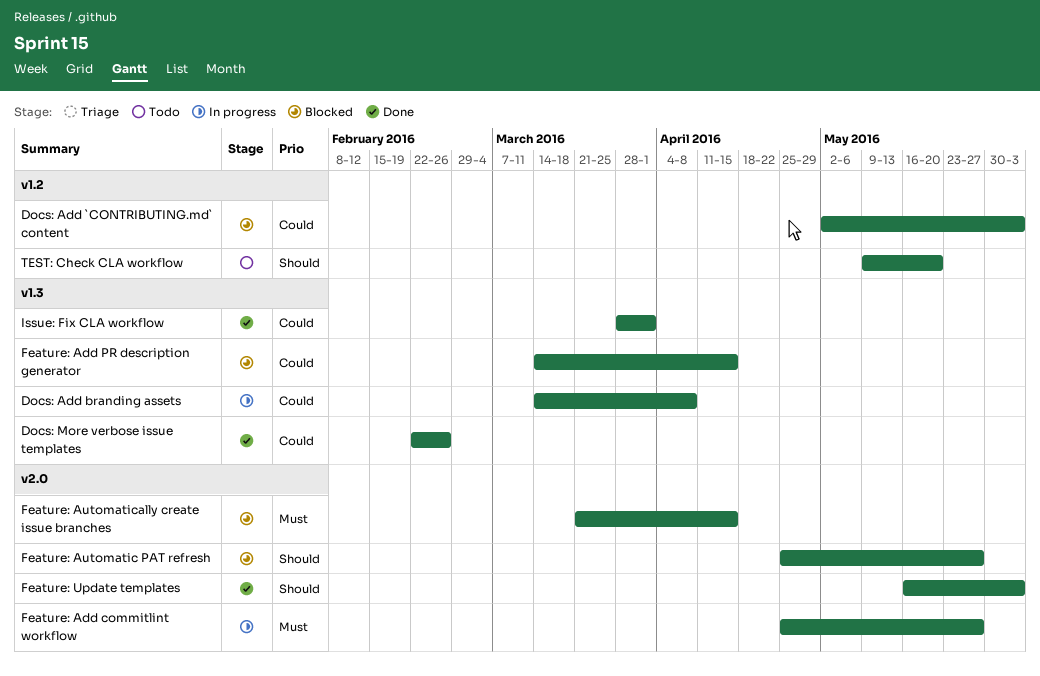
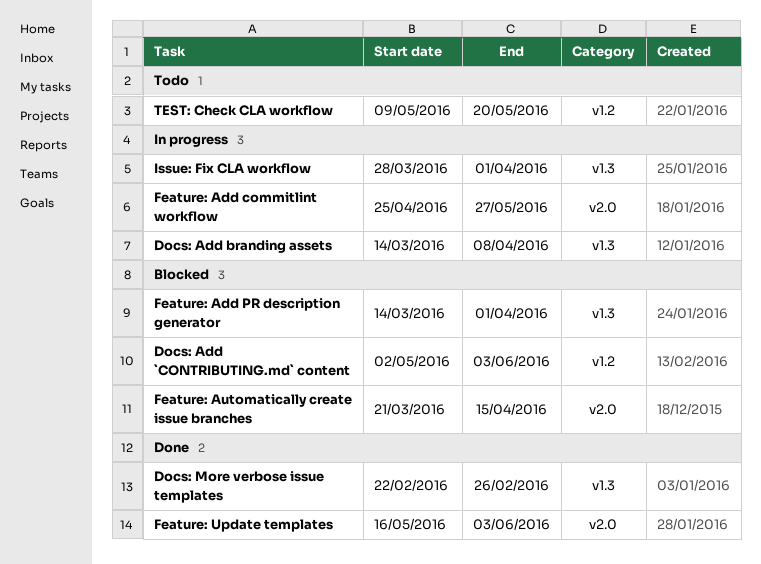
Feature: Add PR description generator, due: Apr 15 -> Apr 1
Feature: Automatic PAT refresh: present -> none
Issue: Fix CLA workflow, status: Done -> In progress

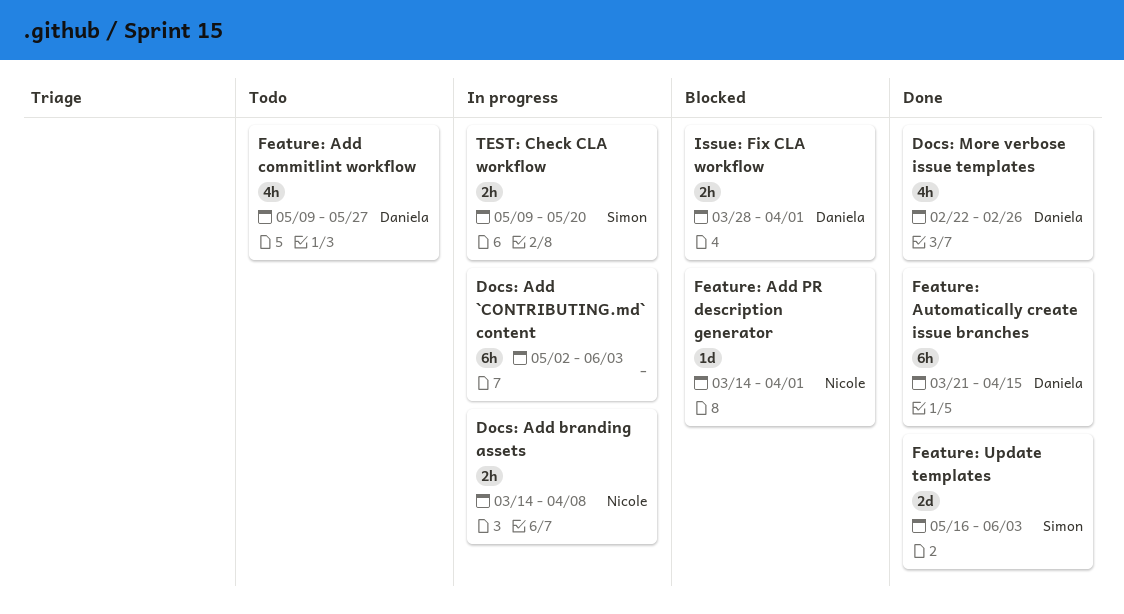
Docs: Add `CONTRIBUTING.md` content, status: Blocked -> In progress
Feature: Add commitlint workflow, status: In progress -> Todo
Feature: Add commitlint workflow, start: Apr 25 -> May 9
Feature: Automatically create issue branches, status: Blocked -> Done
Issue: Fix CLA workflow, status: In progress -> Blocked
TEST: Check CLA workflow, status: Todo -> In progress

